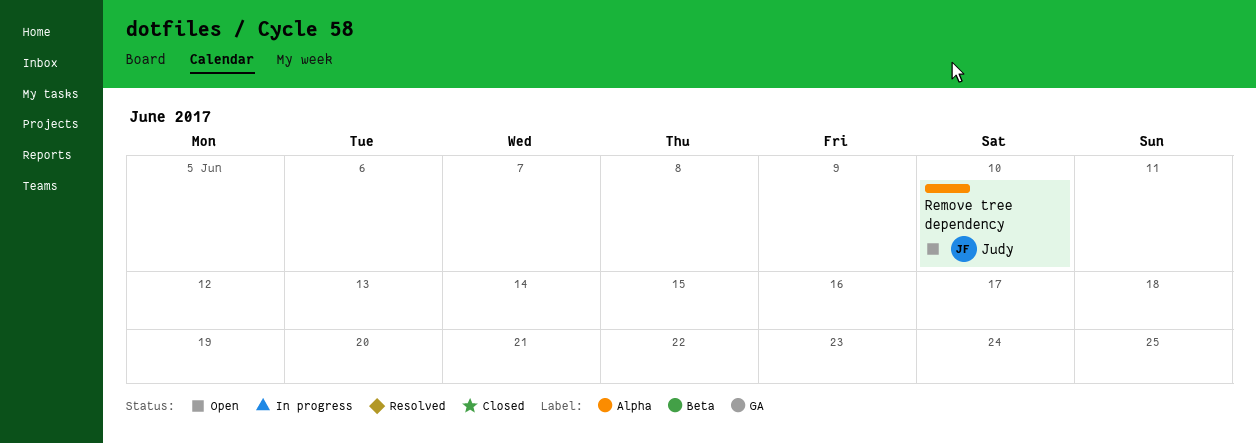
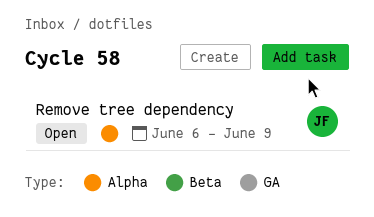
Remove tree dependency, due: Jun 10 -> Jun 9

